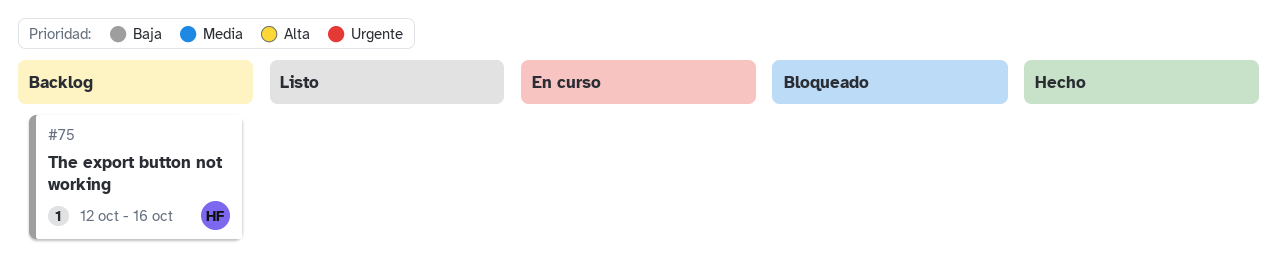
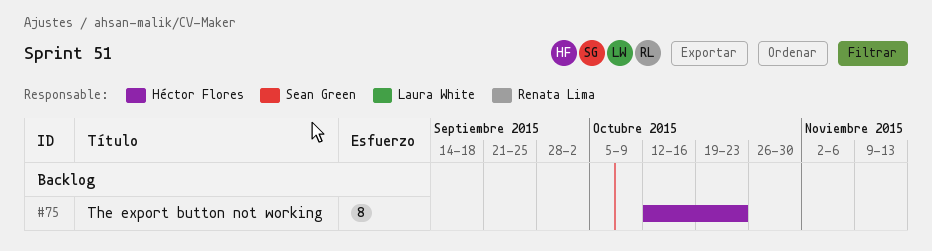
#75, estimate: 1 -> 8
#75, due: Oct 16 -> Oct 23

